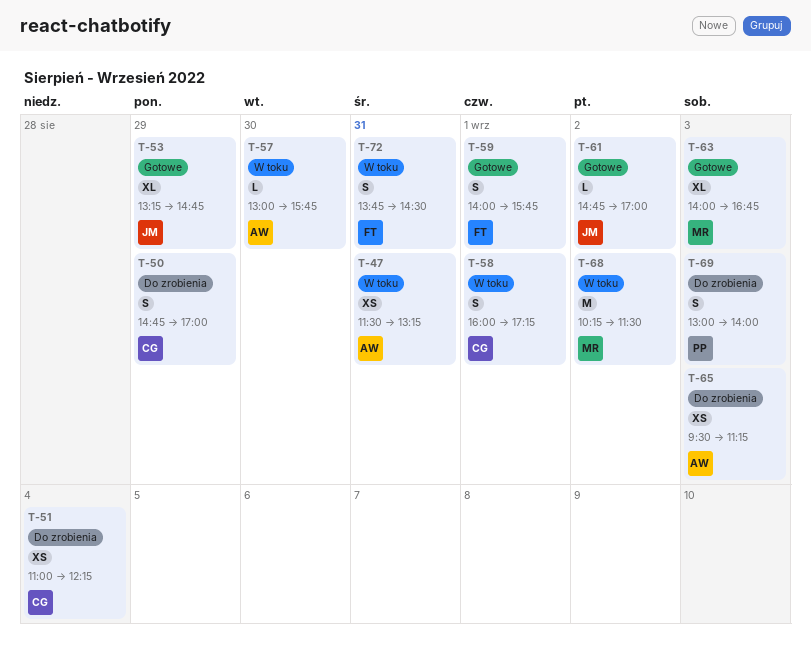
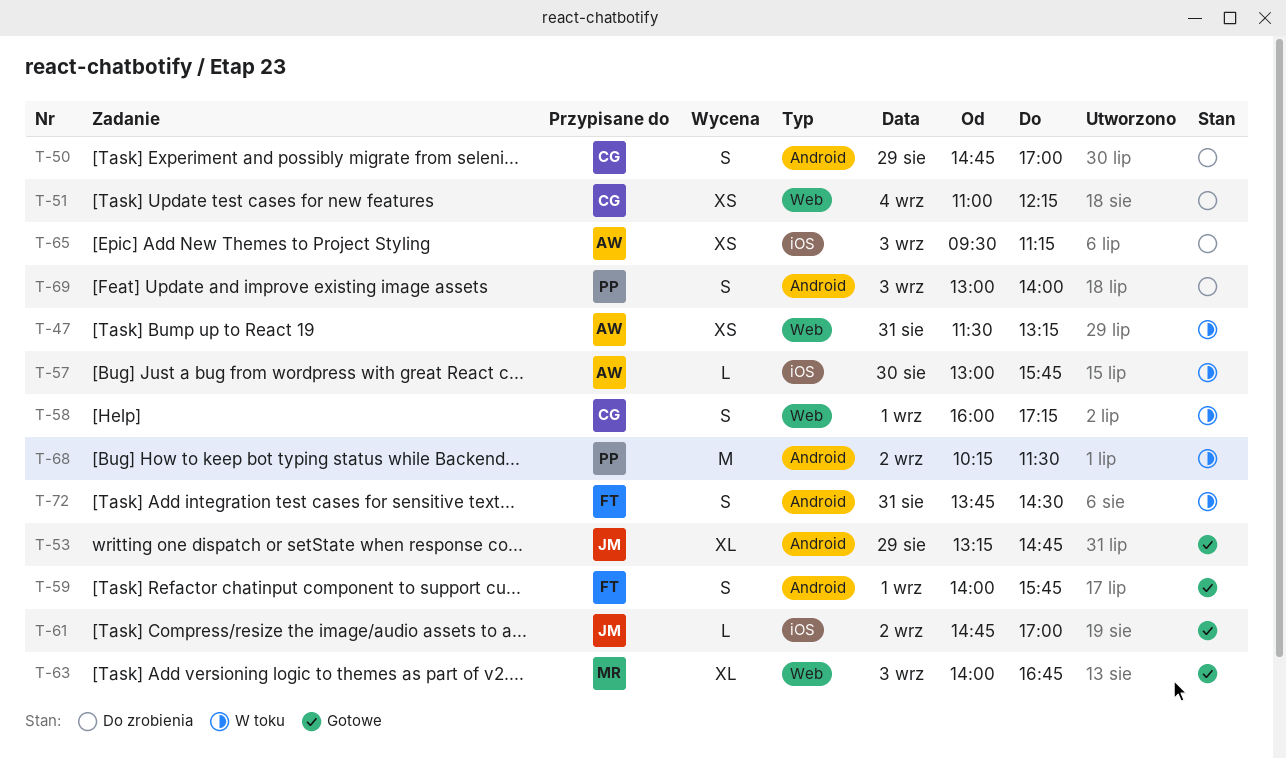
T-68, owner: MR -> PP

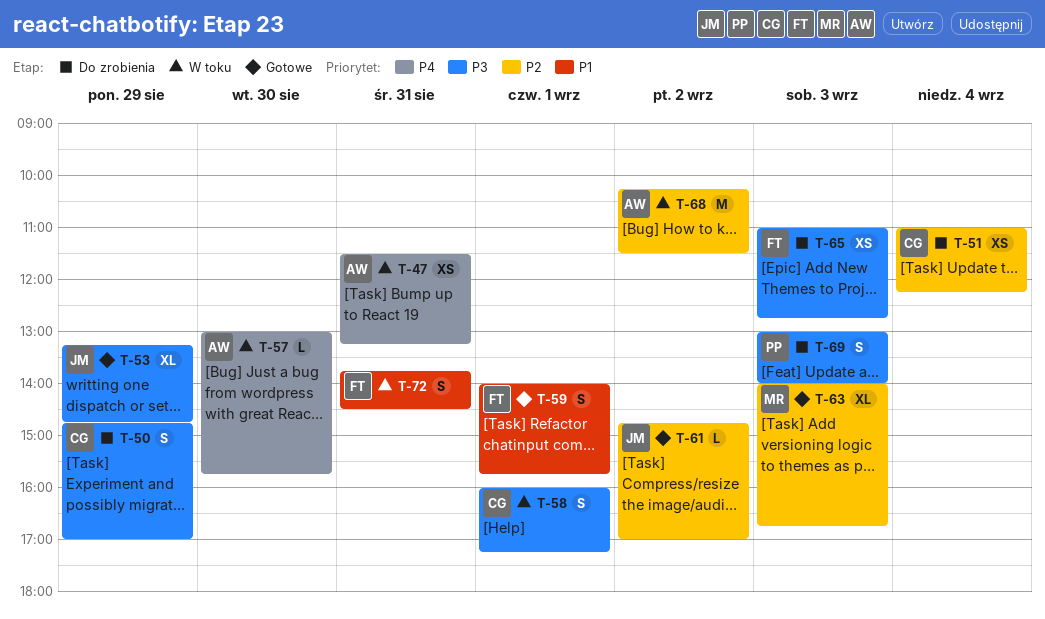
T-65, owner: AW -> FT
T-65, begins: 09:30 -> 11:00
T-65, ends: 11:15 -> 12:45
T-68, owner: PP -> AW

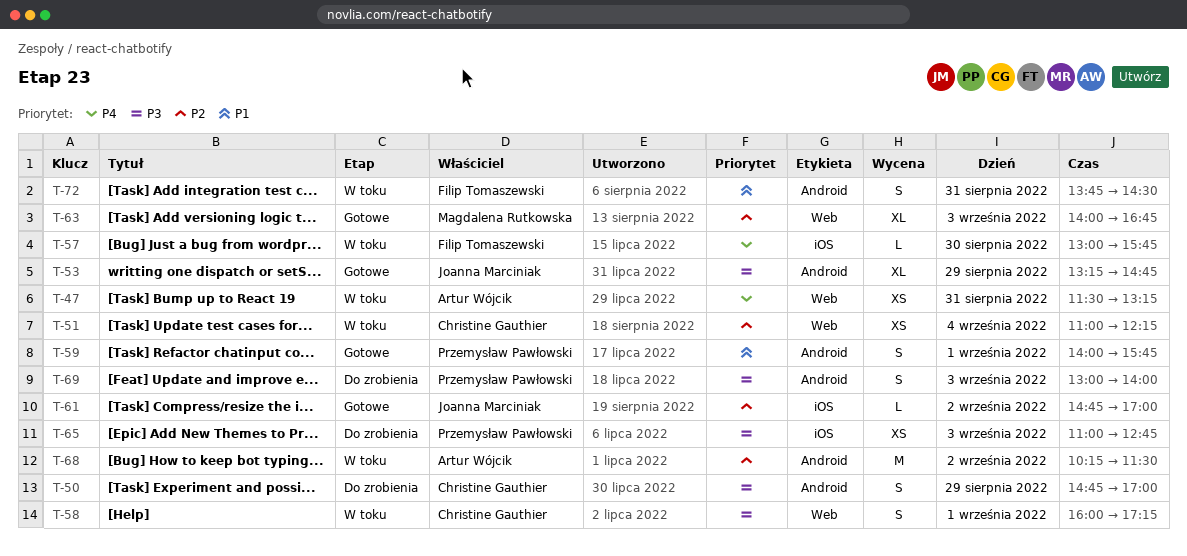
T-51, status: Do zrobienia -> W toku
T-57, owner: Artur Wójcik -> Filip Tomaszewski
T-59, owner: Filip Tomaszewski -> Przemysław Pawłowski
T-65, owner: Filip Tomaszewski -> Przemysław Pawłowski

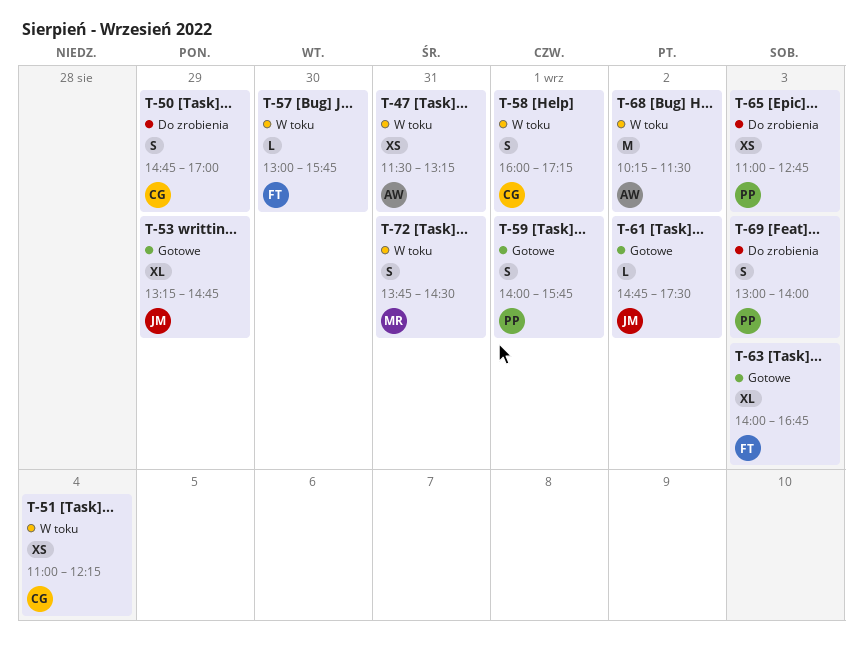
T-61, ends: 17:00 -> 17:30
T-63, owner: Magdalena Rutkowska -> Filip Tomaszewski
T-72, owner: Filip Tomaszewski -> Magdalena Rutkowska

